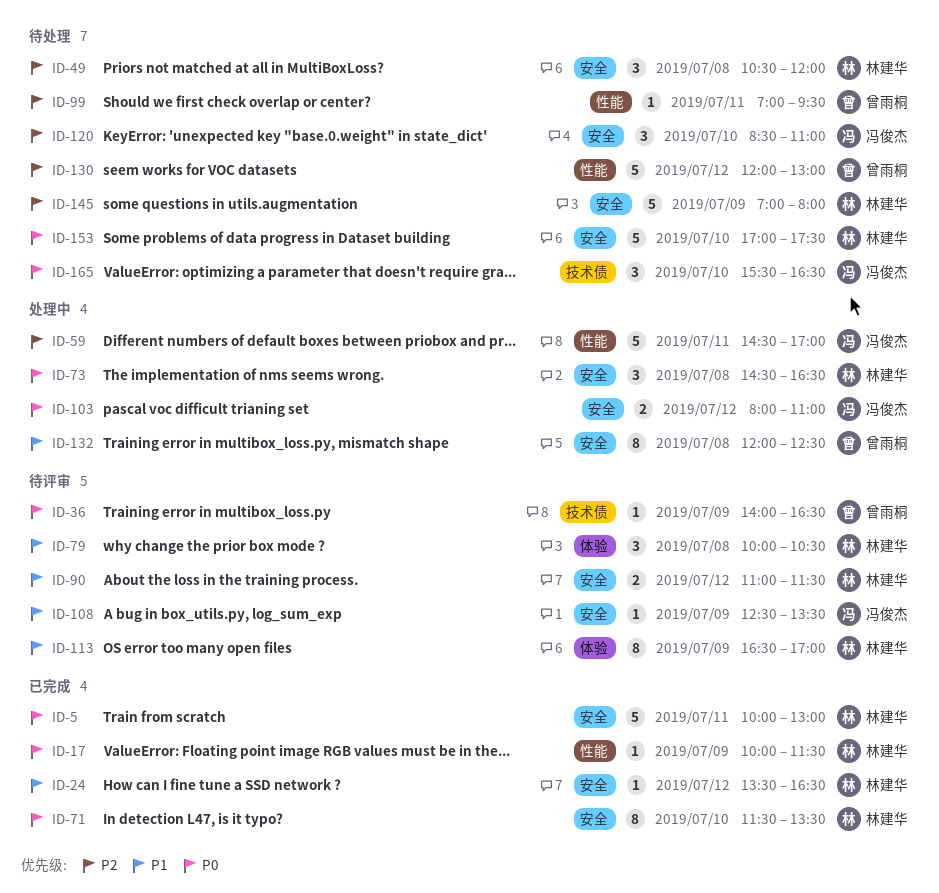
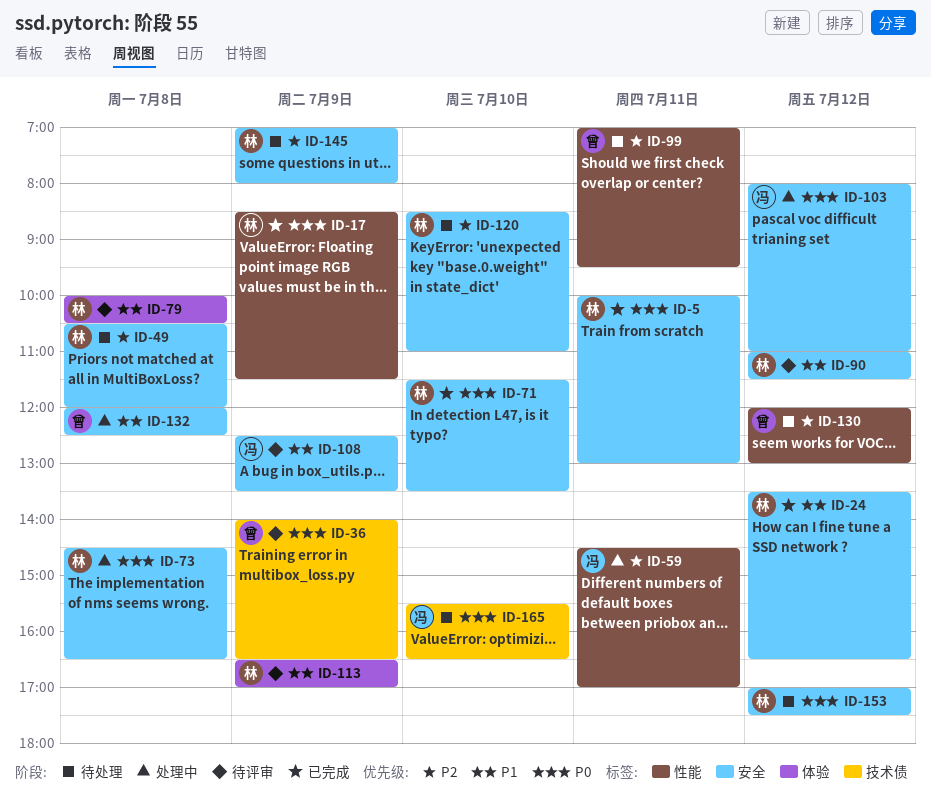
ID-17, begins: 10:00 -> 08:30
ID-120, owner: 冯俊杰 -> 林建华
ID-153, day: Jul 10 -> Jul 12

